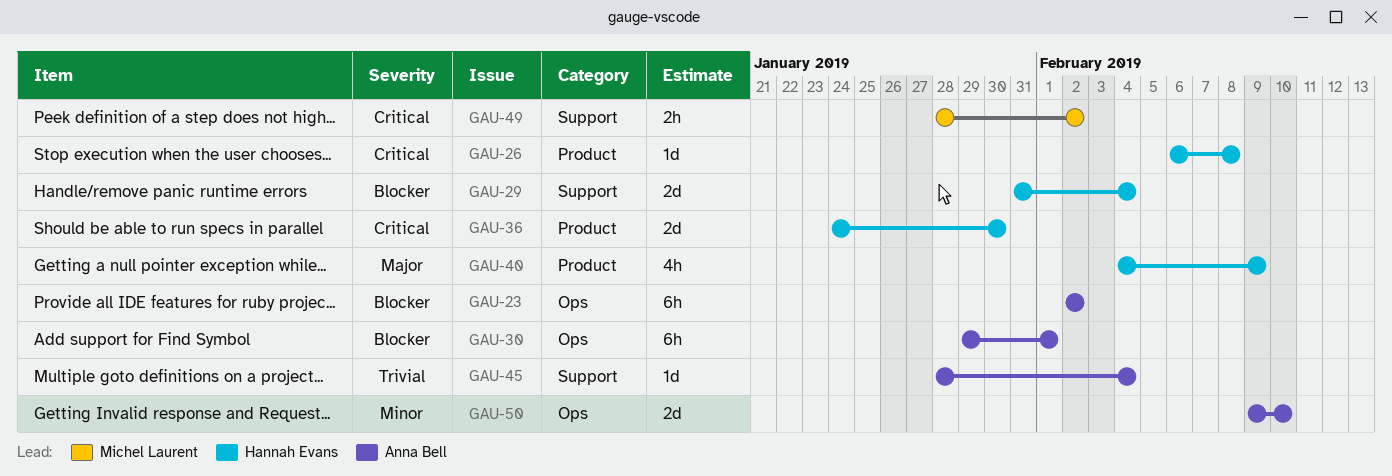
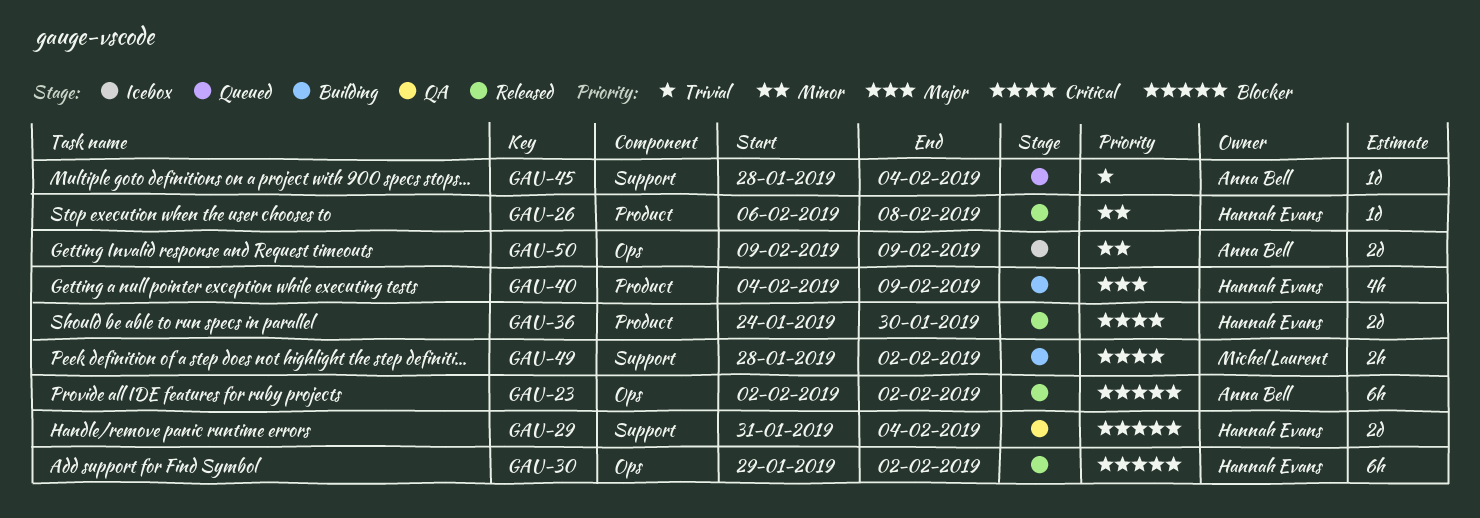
GAU-26, priority: Critical -> Minor
GAU-30, owner: Anna Bell -> Hannah Evans
GAU-30, due: Feb 1 -> Feb 2
GAU-50, due: Feb 10 -> Feb 9

